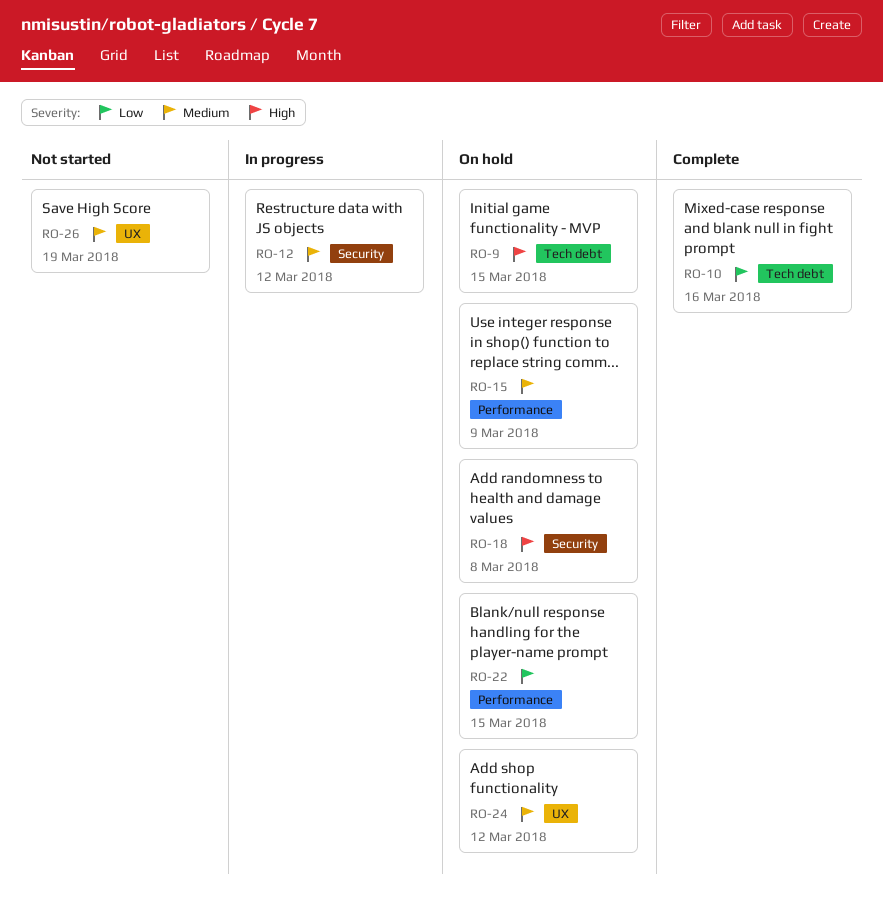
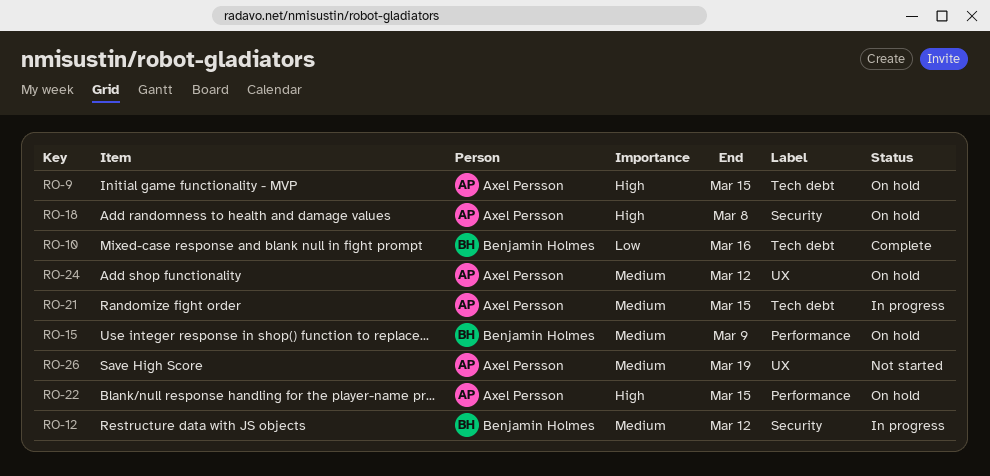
RO-21: none -> present
RO-22, priority: Low -> High

